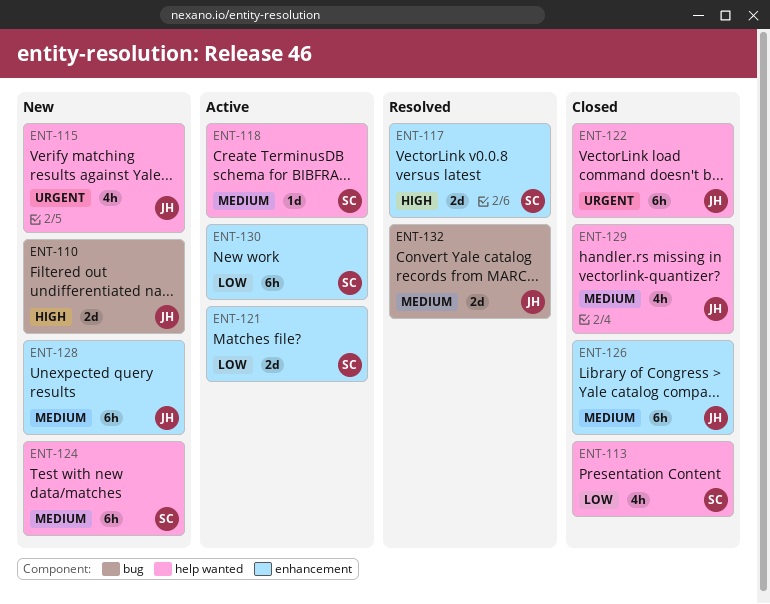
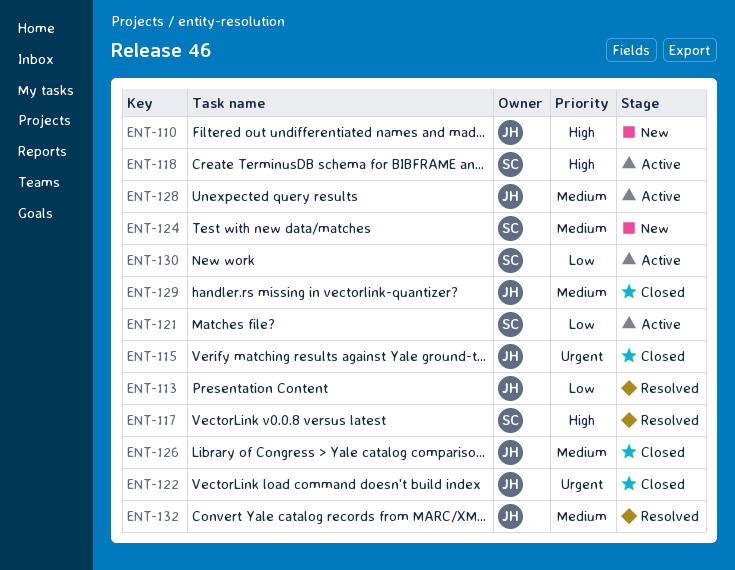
ENT-113, status: Closed -> Resolved
ENT-113, owner: SC -> JH
ENT-115, status: New -> Closed
ENT-118, priority: Medium -> High
ENT-128, status: New -> Active

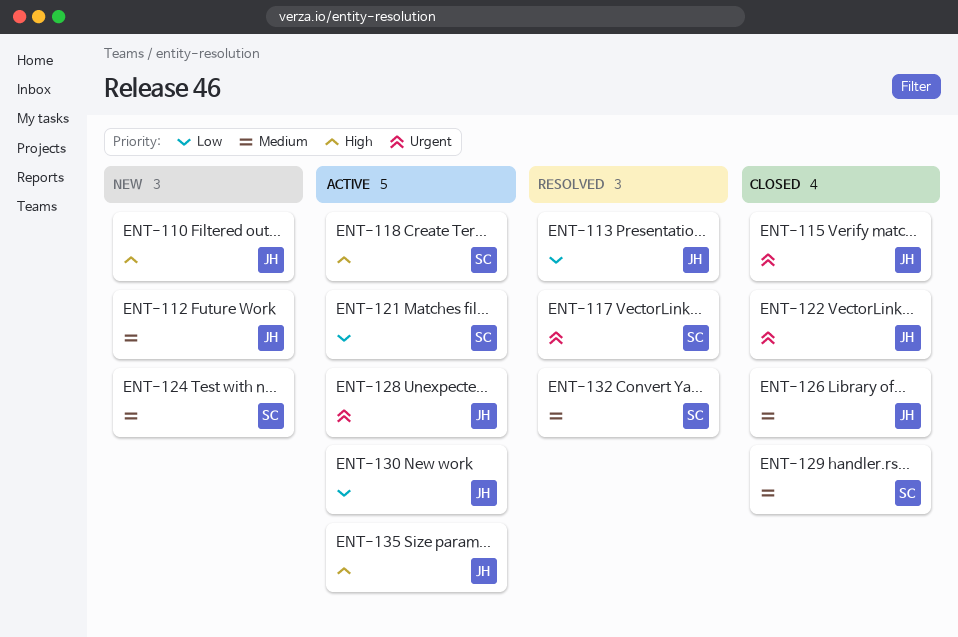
ENT-112: none -> present
ENT-117, priority: High -> Urgent
ENT-128, priority: Medium -> Urgent
ENT-129, owner: JH -> SC
ENT-130, owner: SC -> JH
ENT-132, owner: JH -> SC
ENT-135: none -> present

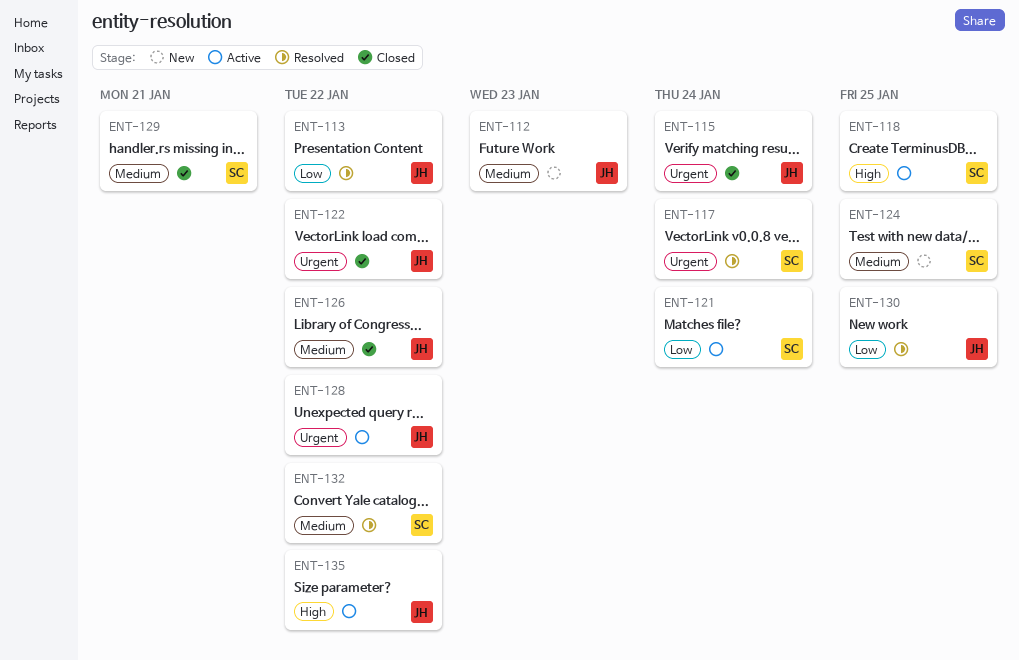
ENT-110: present -> none
ENT-130, status: Active -> Resolved

